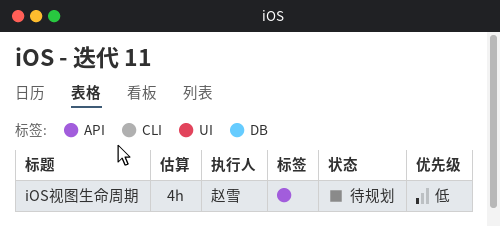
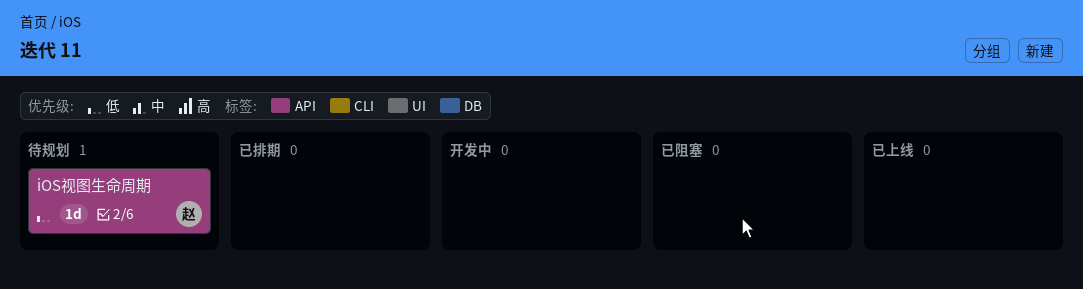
iOS视图生命周期, estimate: 4h -> 1d

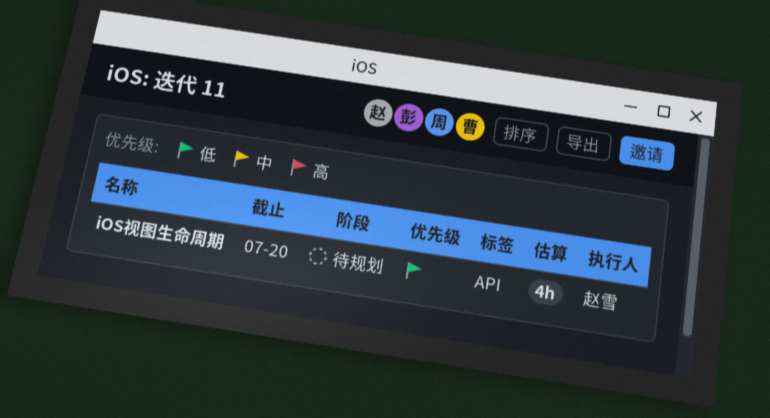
iOS视图生命周期, estimate: 1d -> 4h

